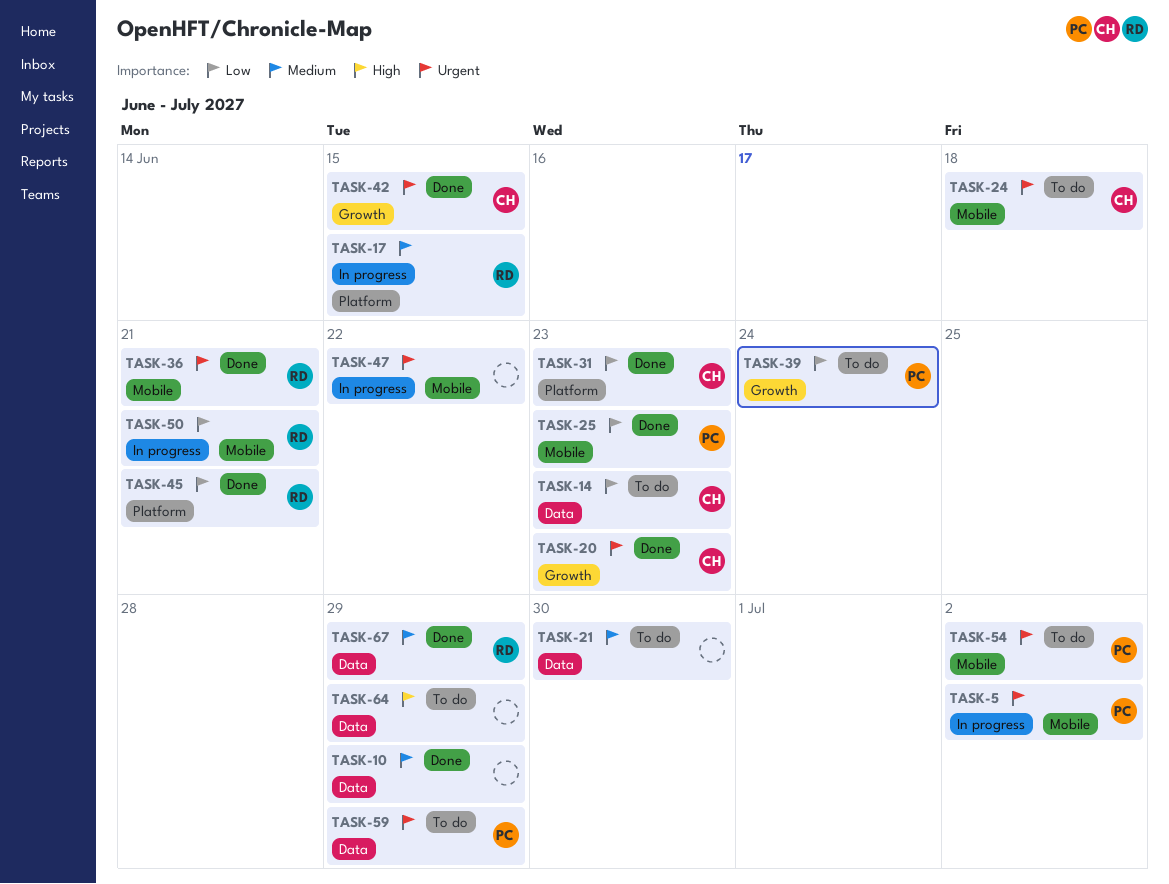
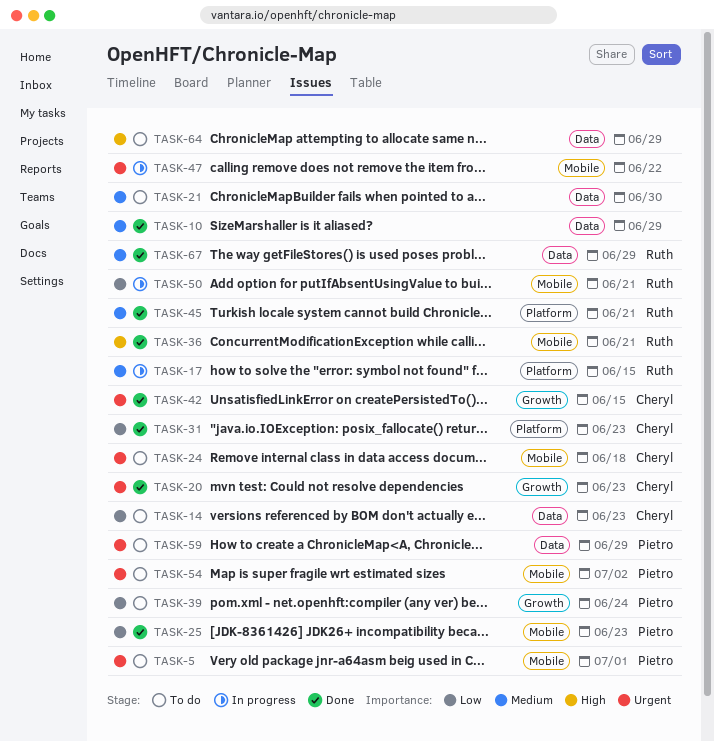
TASK-5, status: In progress -> To do
TASK-5, due: Jul 2 -> Jul 1
TASK-36, priority: Urgent -> High
TASK-45, priority: Low -> Medium

